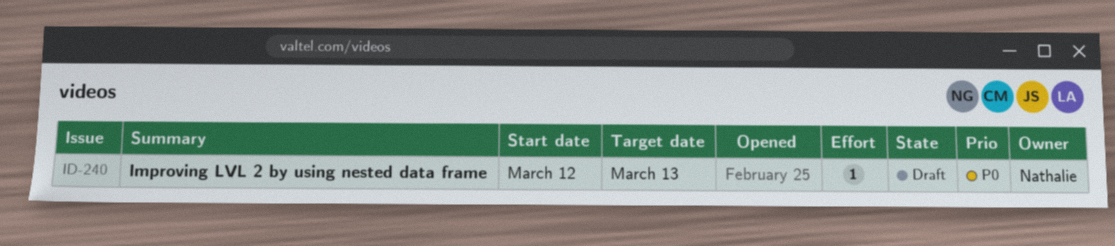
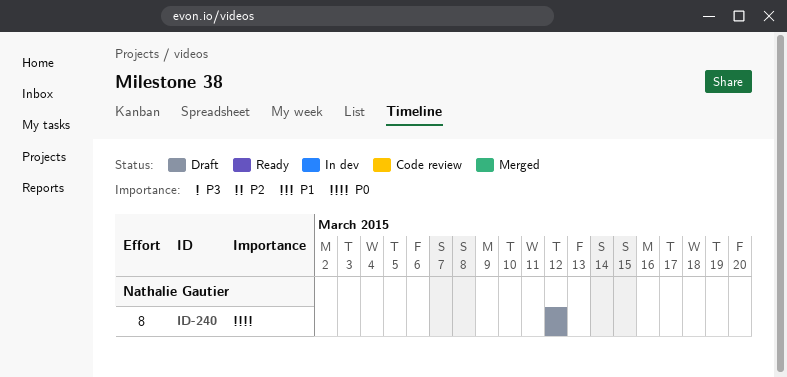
ID-240, estimate: 1 -> 8
ID-240, due: Mar 13 -> Mar 12

